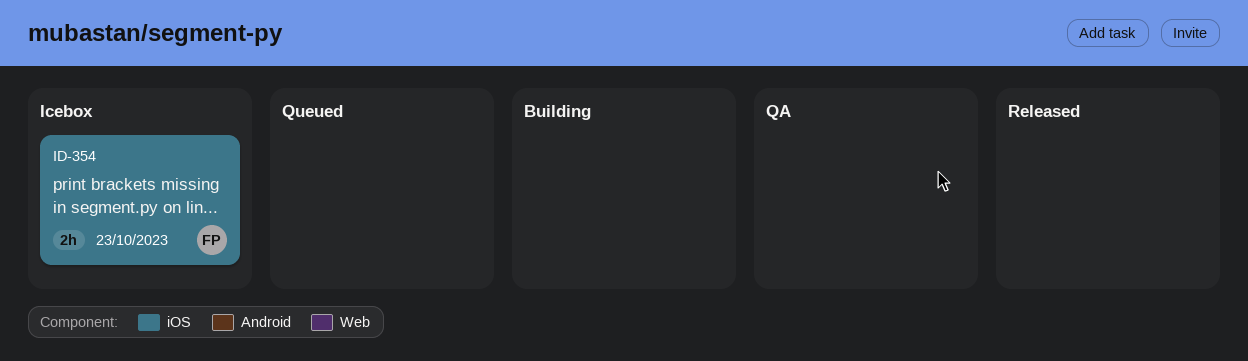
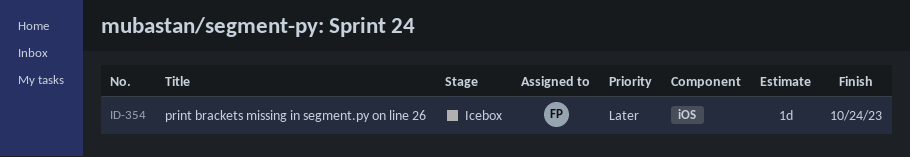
ID-354, estimate: 2h -> 1d
ID-354, due: Oct 23 -> Oct 24

